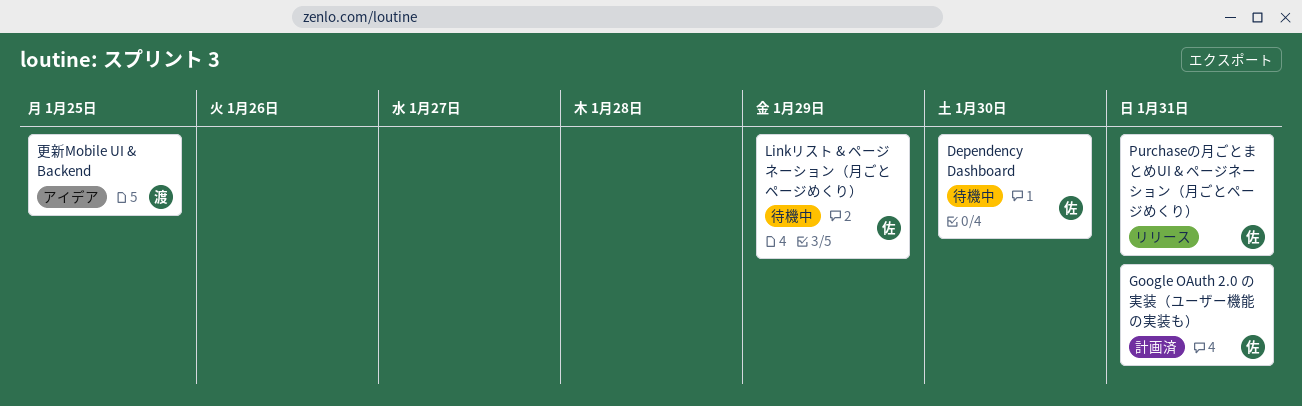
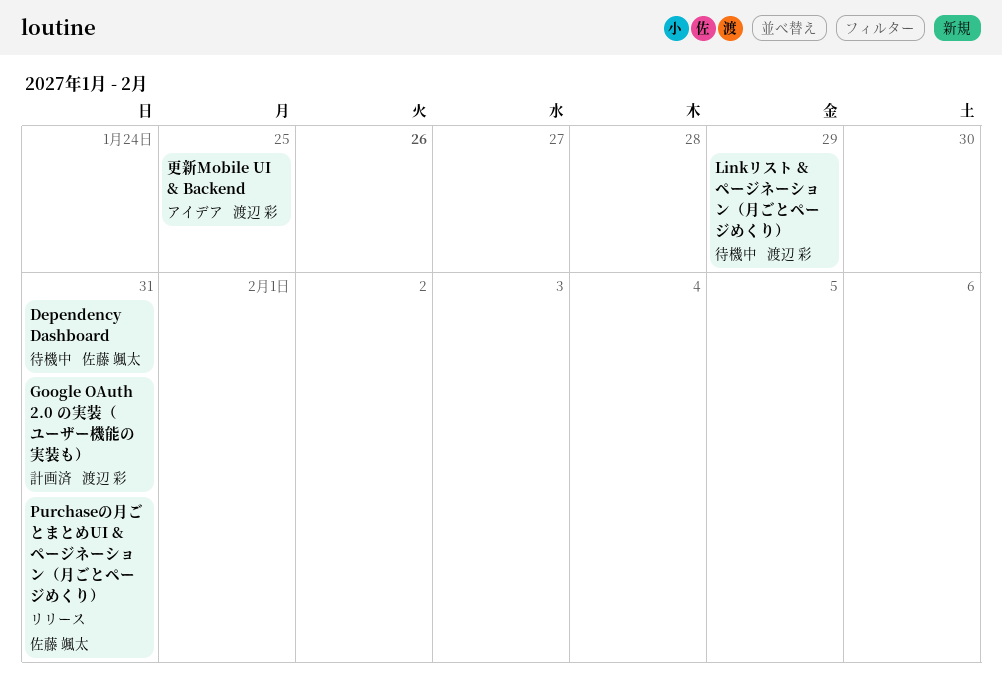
Dependency Dashboard, due: Jan 30 -> Jan 31
Google OAuth 2.0 の実装（ユーザー機能の実装も）, owner: 佐藤 颯太 -> 渡辺 彩
Linkリスト & ページネーション（月ごとページめくり）, owner: 佐藤 颯太 -> 渡辺 彩

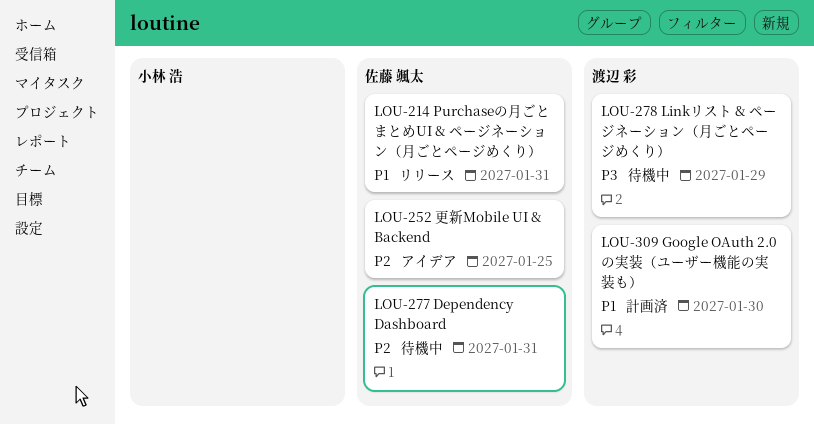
Google OAuth 2.0 の実装（ユーザー機能の実装も）, due: Jan 31 -> Jan 30
更新Mobile UI & Backend, owner: 渡辺 彩 -> 佐藤 颯太

